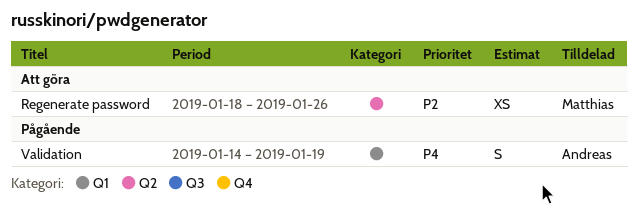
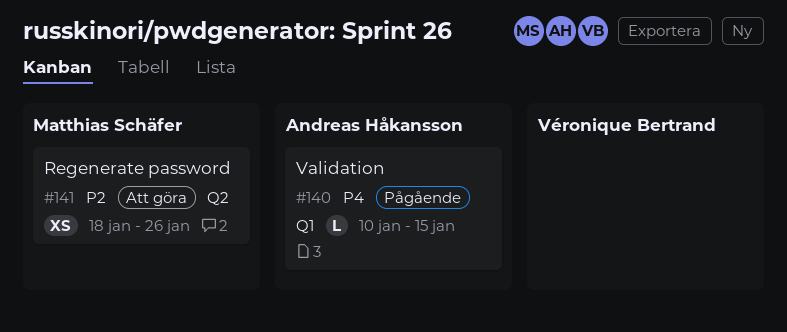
Validation, estimate: S -> L
Validation, start: Jan 14 -> Jan 10
Validation, due: Jan 19 -> Jan 15

